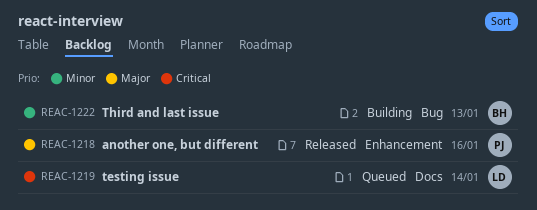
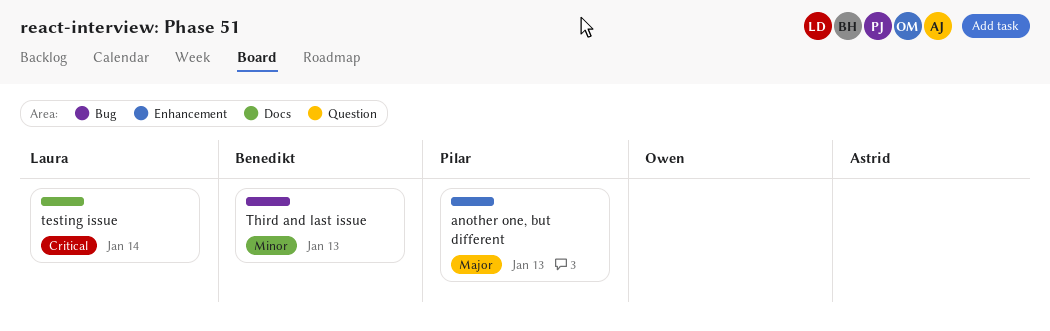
another one, but different, day: Jan 16 -> Jan 13

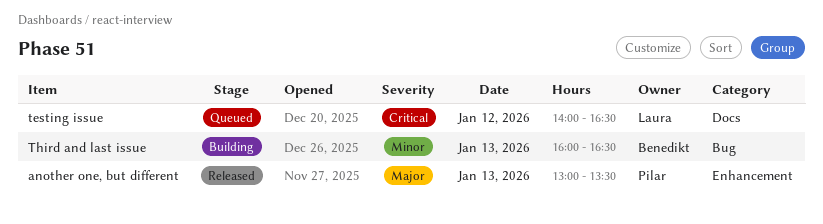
testing issue, day: Jan 14 -> Jan 12

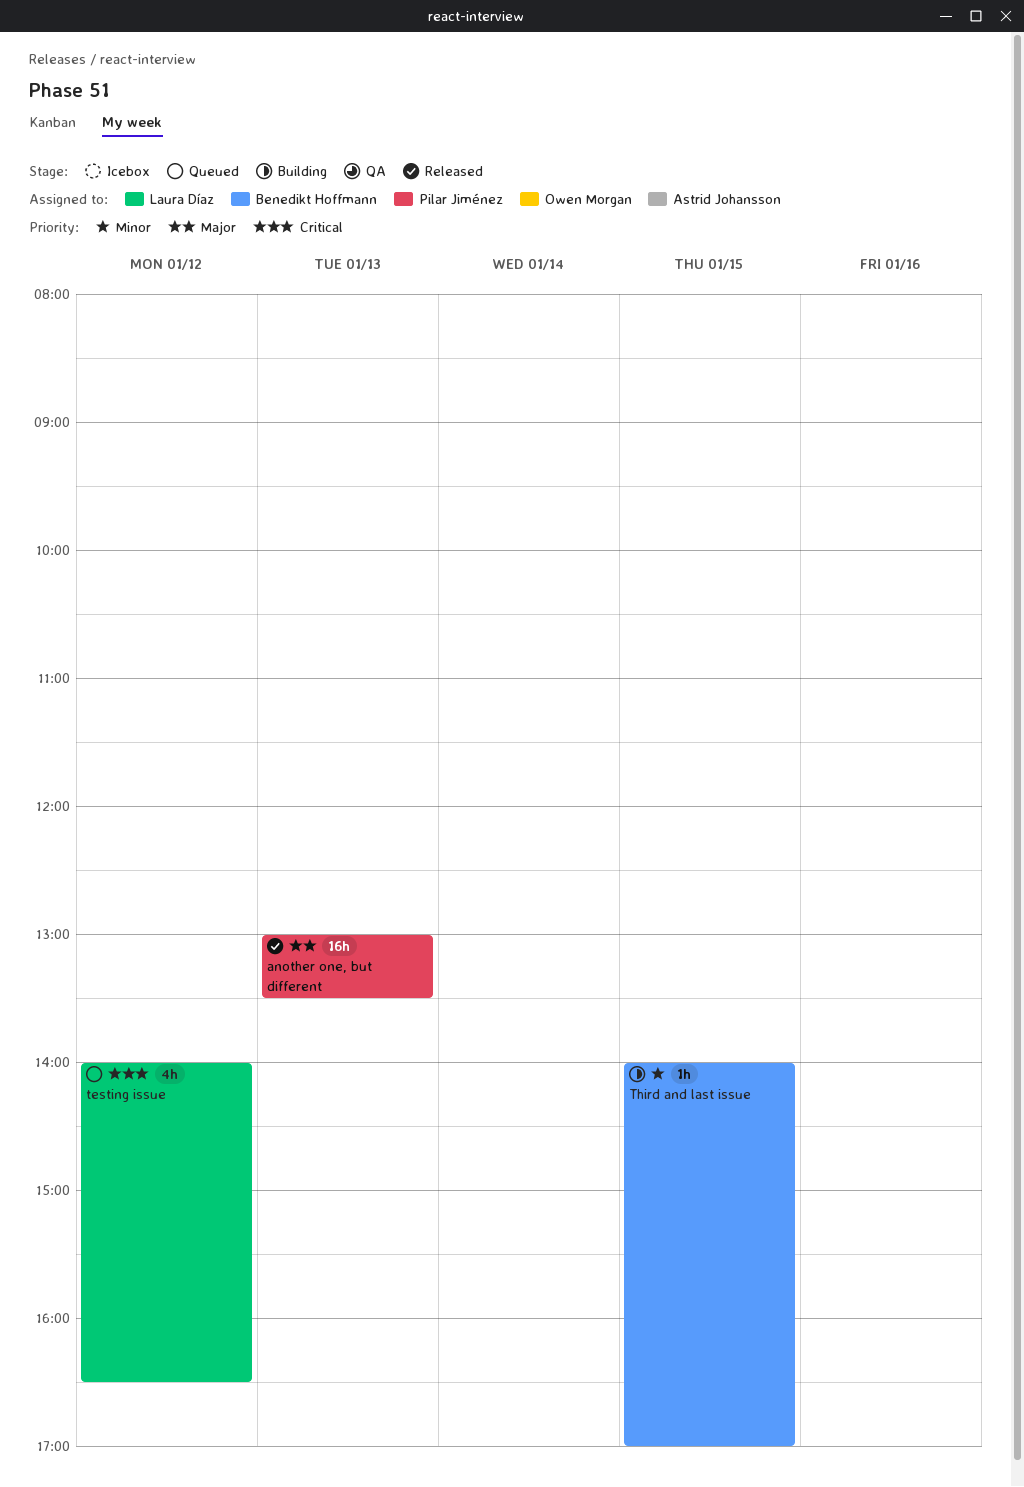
Third and last issue, day: Jan 13 -> Jan 15
Third and last issue, begins: 16:00 -> 14:00
Third and last issue, ends: 16:30 -> 17:00

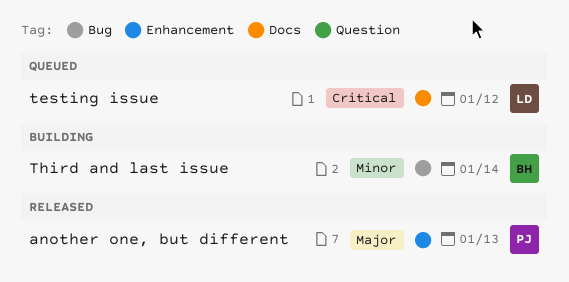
Third and last issue, day: Jan 15 -> Jan 14

